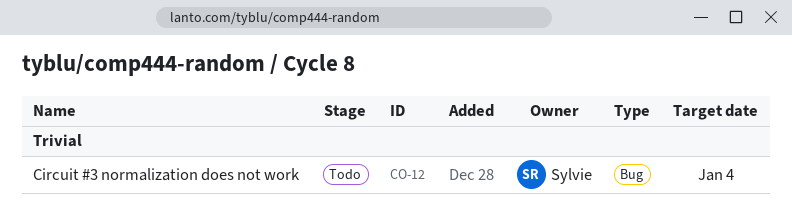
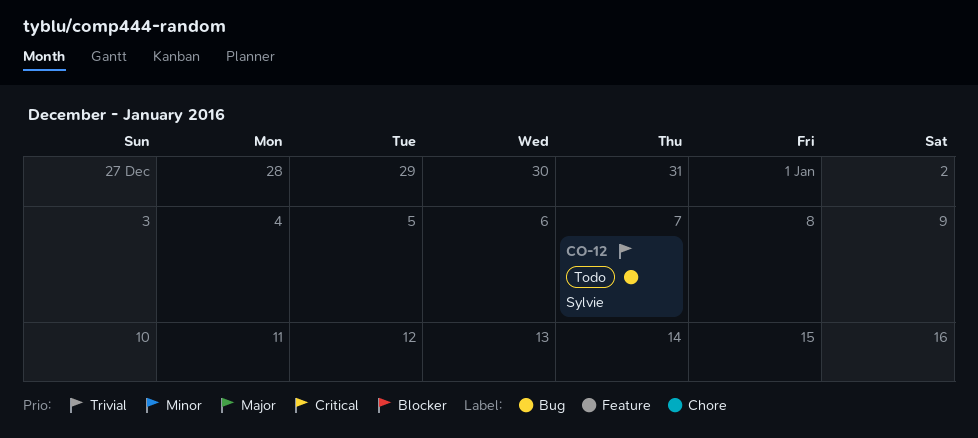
CO-12, due: Jan 4 -> Jan 7

